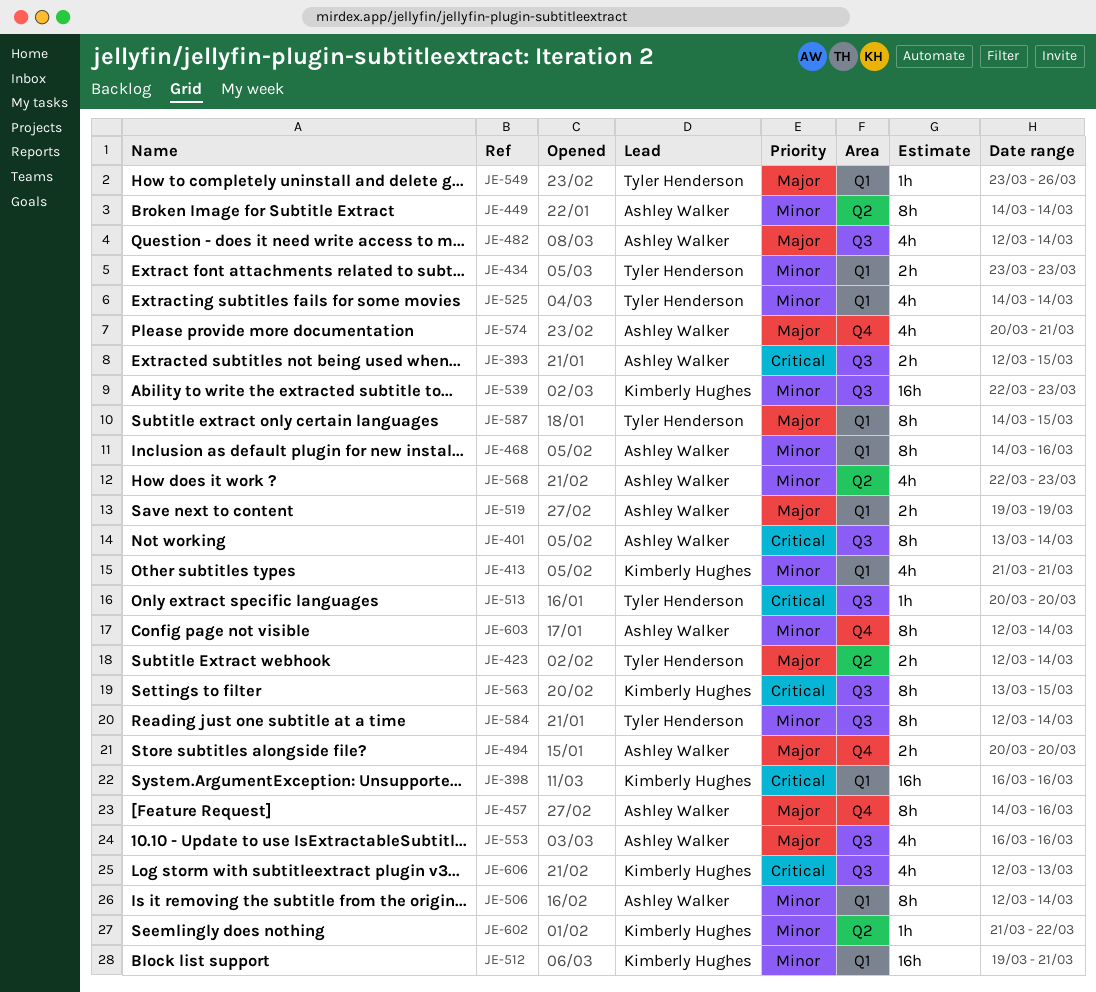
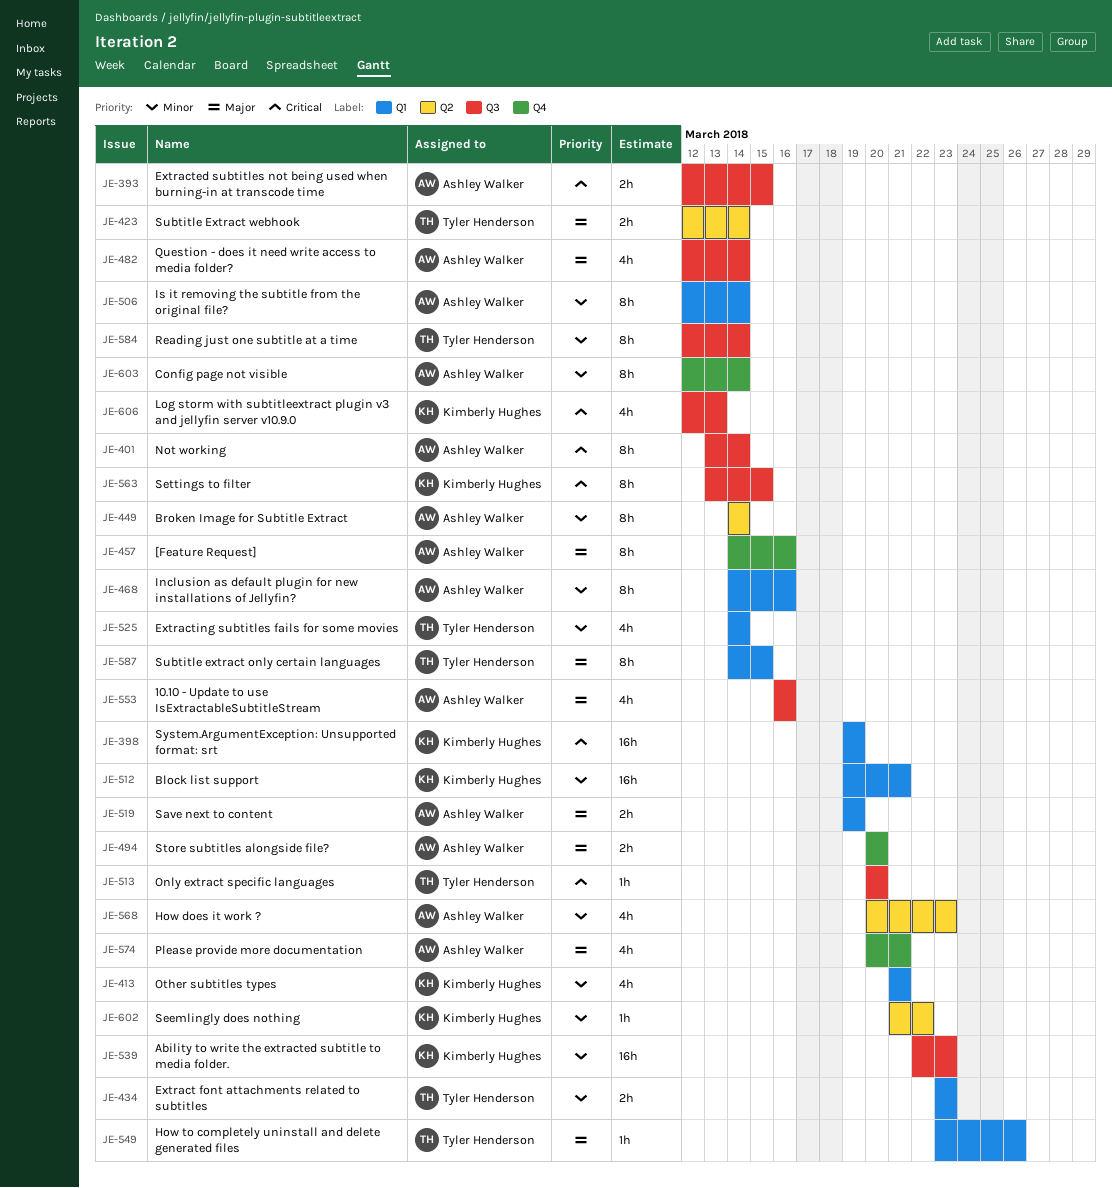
JE-398, start: Mar 16 -> Mar 19
JE-398, due: Mar 16 -> Mar 19
JE-568, start: Mar 22 -> Mar 20

